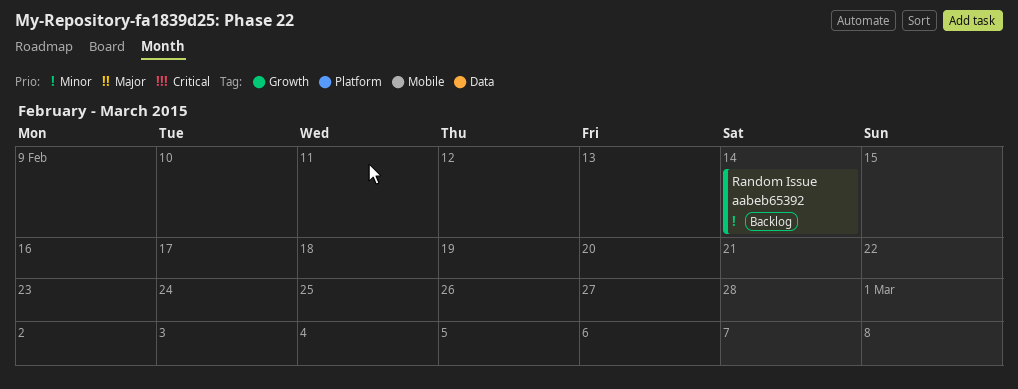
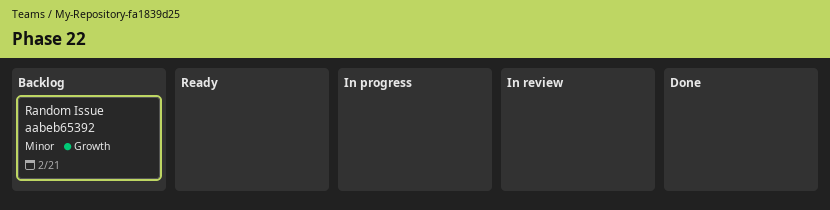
Random Issue aabeb65392, due: Feb 14 -> Feb 21

